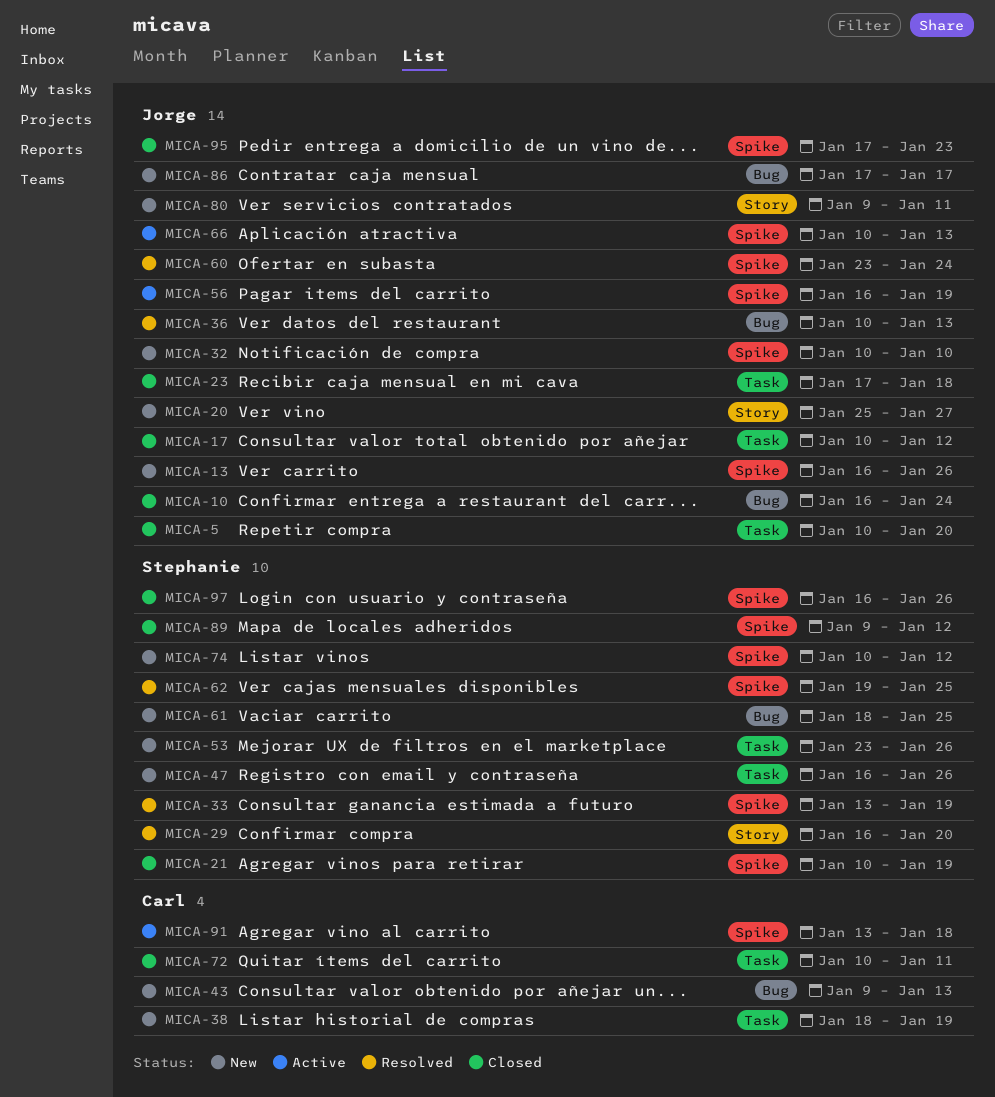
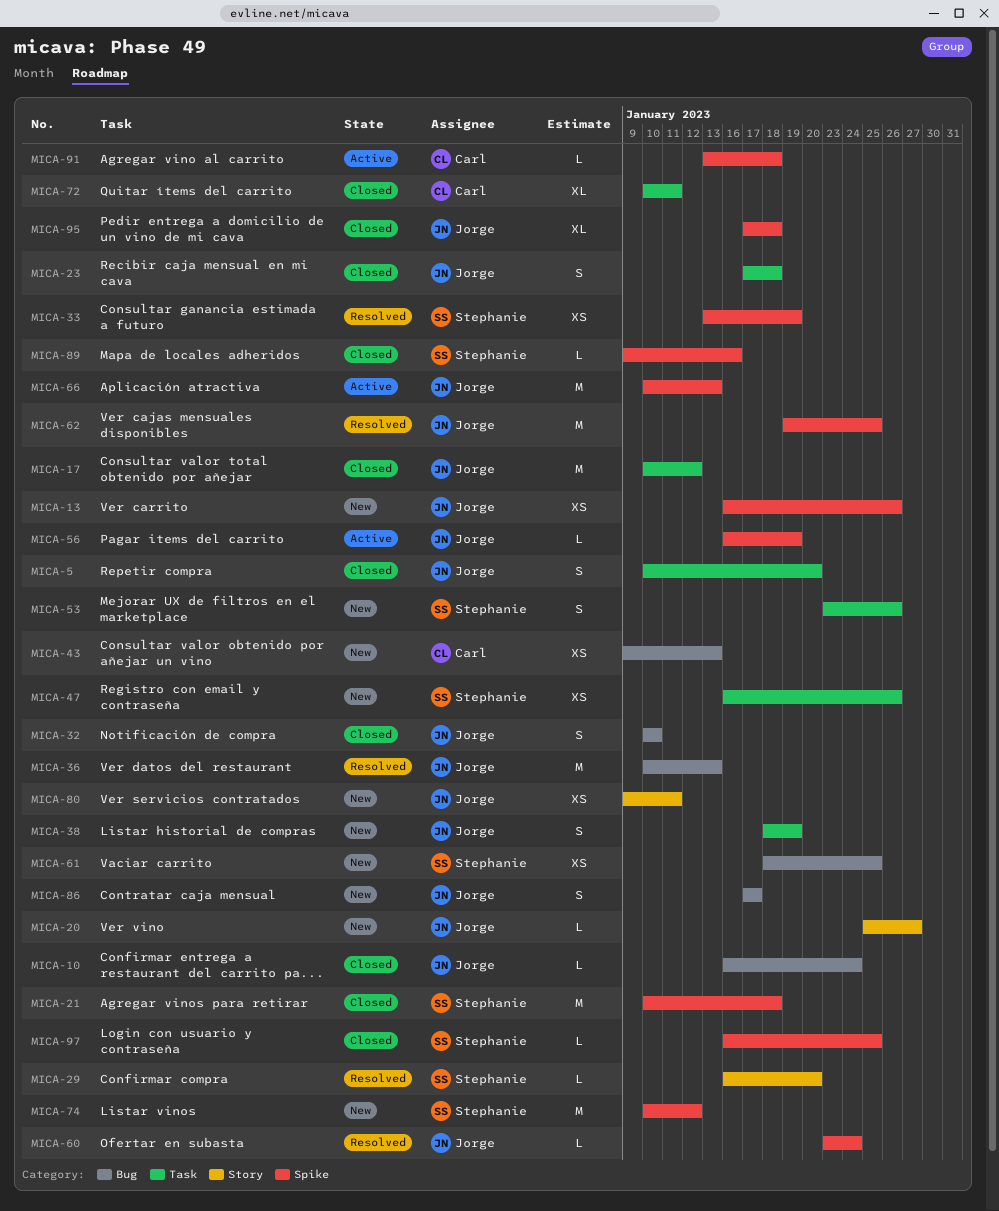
MICA-21, due: Jan 19 -> Jan 18
MICA-32, status: New -> Closed
MICA-32, label: Spike -> Bug
MICA-38, owner: Carl -> Jorge
MICA-62, owner: Stephanie -> Jorge
MICA-89, due: Jan 12 -> Jan 16
MICA-95, due: Jan 23 -> Jan 18
MICA-97, due: Jan 26 -> Jan 25

